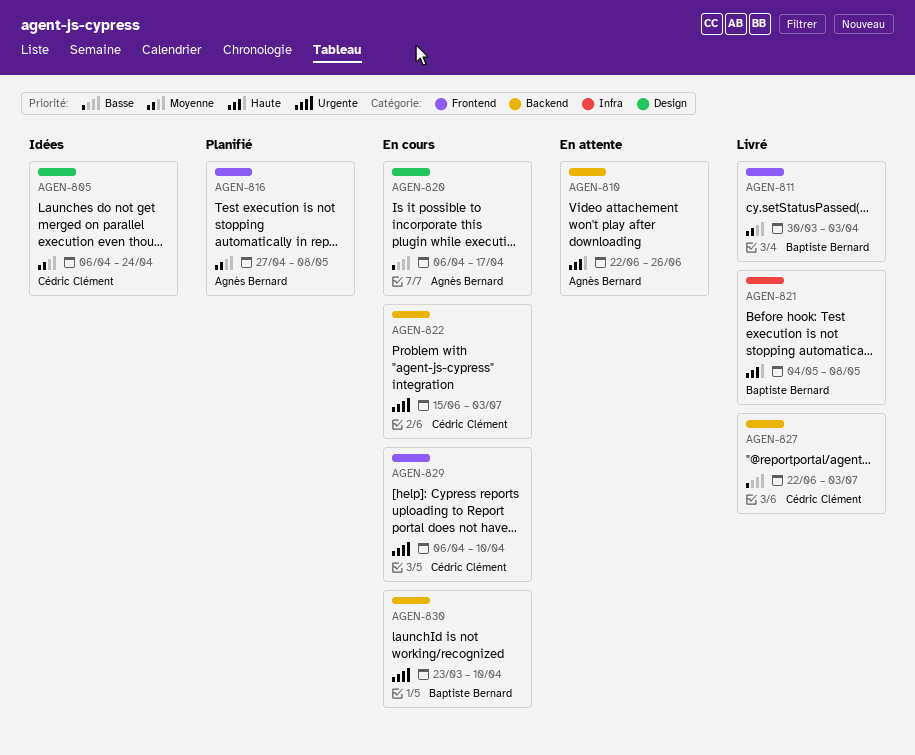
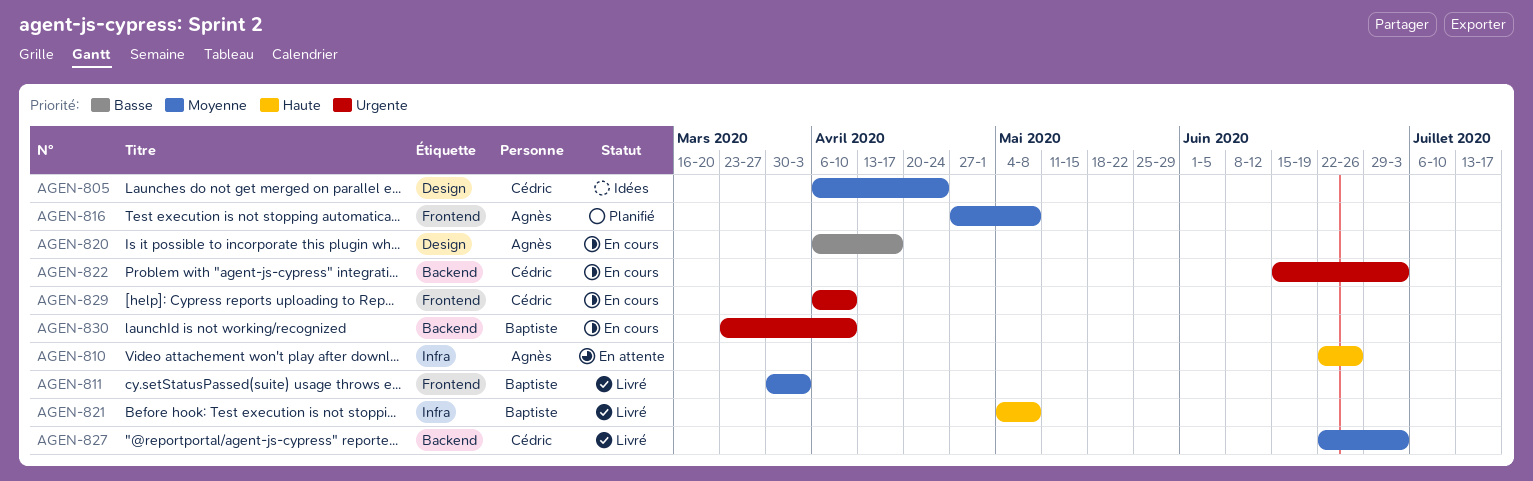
AGEN-810, label: Backend -> Infra
AGEN-827, priority: Basse -> Moyenne

